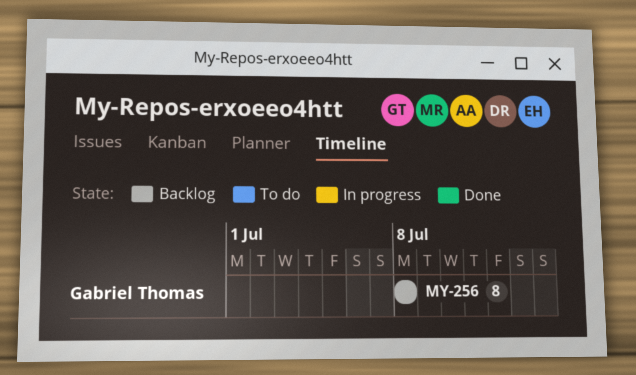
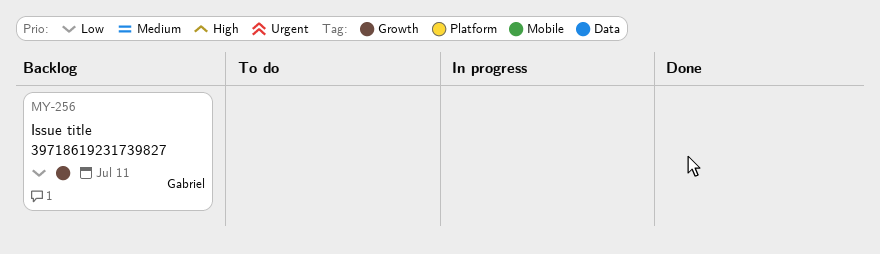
MY-256, due: Jul 8 -> Jul 11

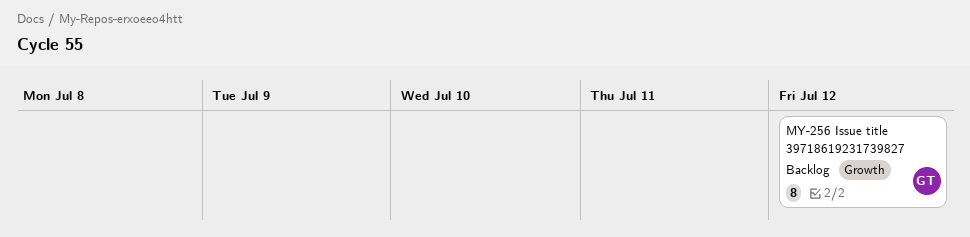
MY-256, due: Jul 11 -> Jul 12

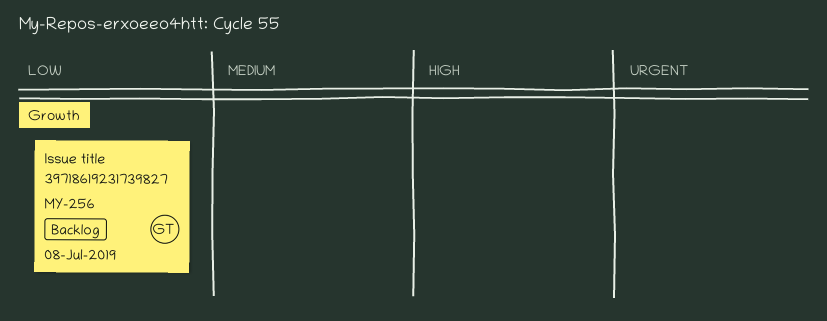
MY-256, due: Jul 12 -> Jul 8

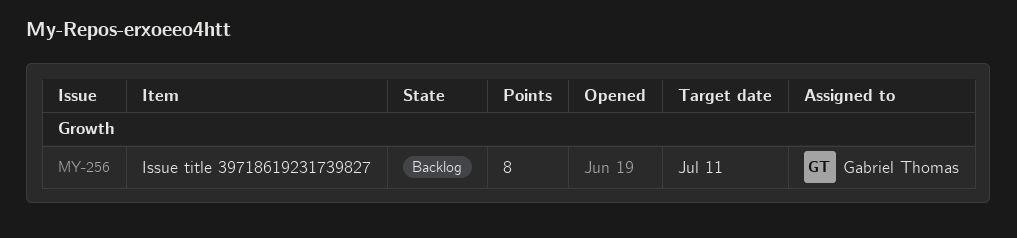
MY-256, due: Jul 8 -> Jul 11

